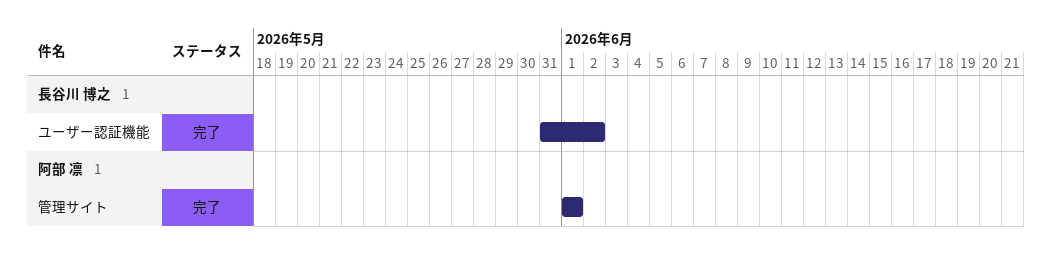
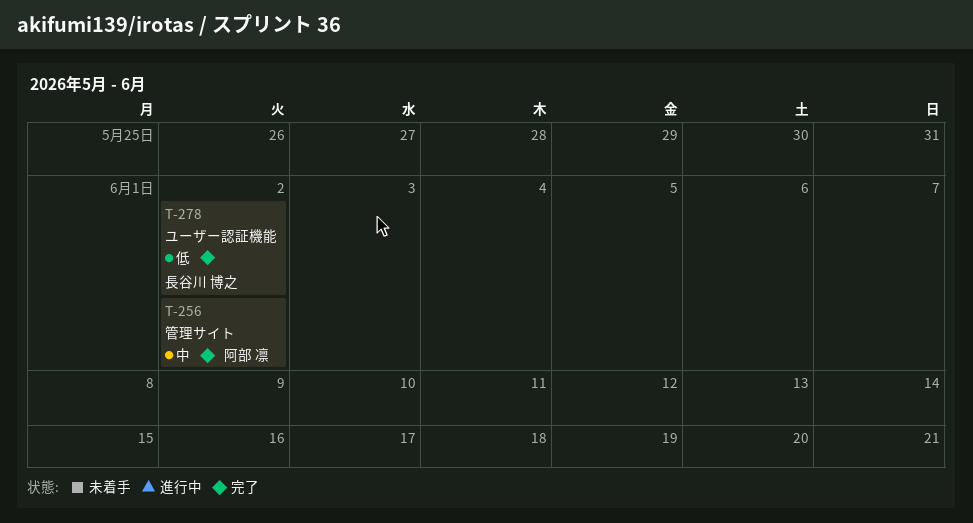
管理サイト, due: Jun 1 -> Jun 2

